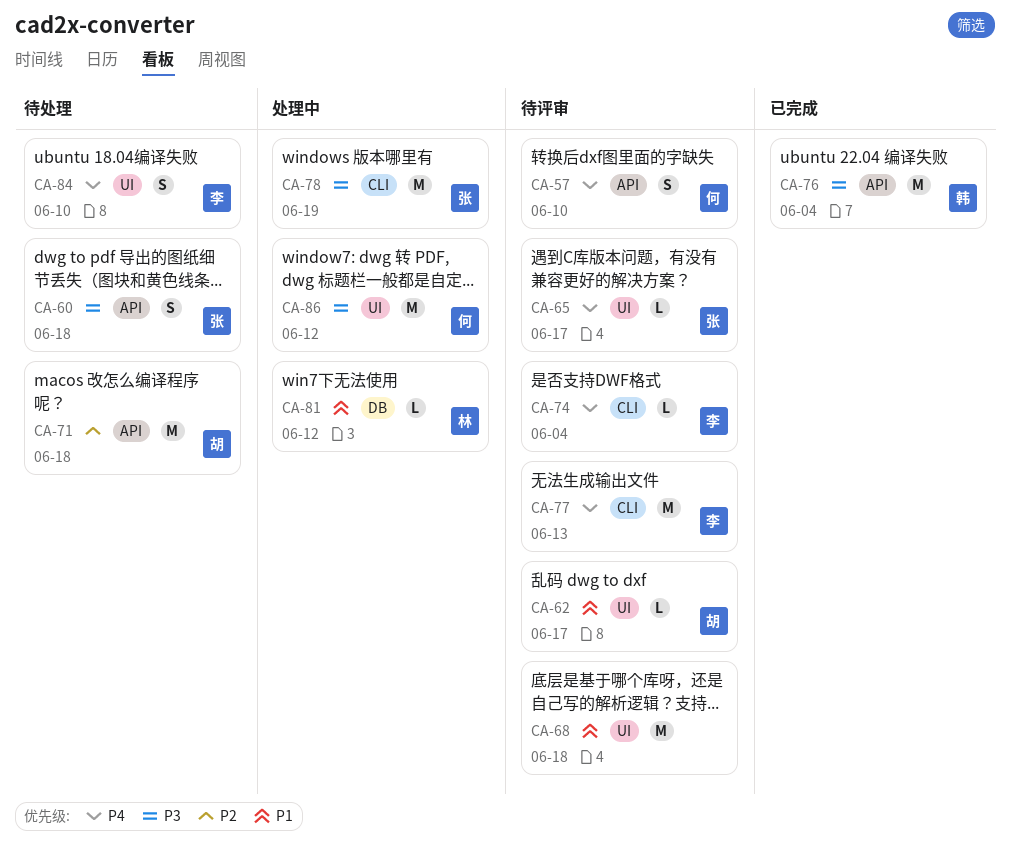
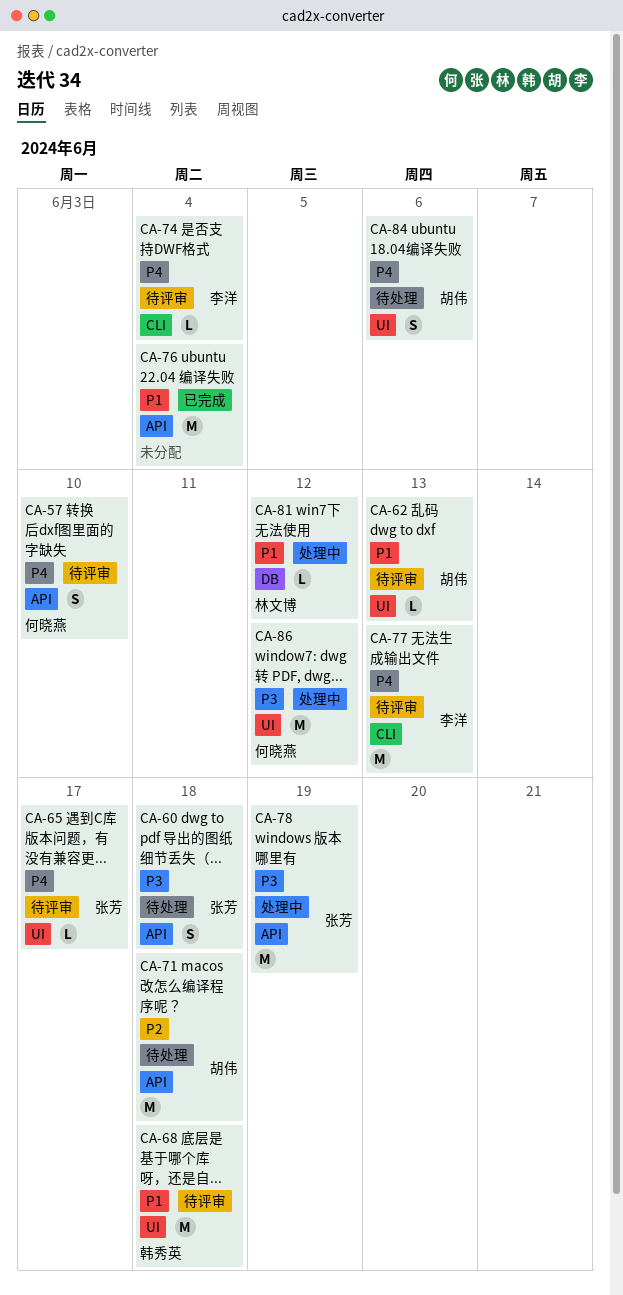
CA-62, due: Jun 17 -> Jun 13
CA-68, owner: none -> 韩秀英
CA-76, owner: 韩秀英 -> none
CA-76, priority: P3 -> P1
CA-78, label: CLI -> API
CA-84, owner: 李洋 -> 胡伟
CA-84, due: Jun 10 -> Jun 6

